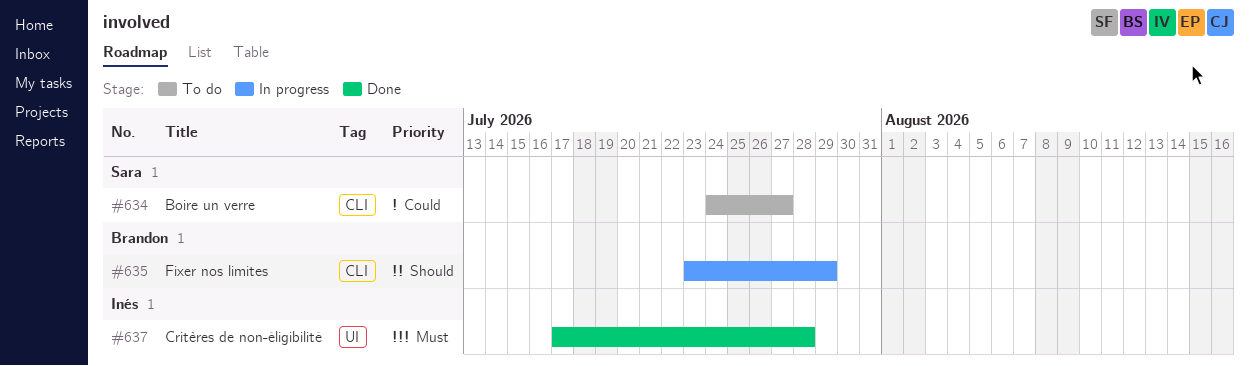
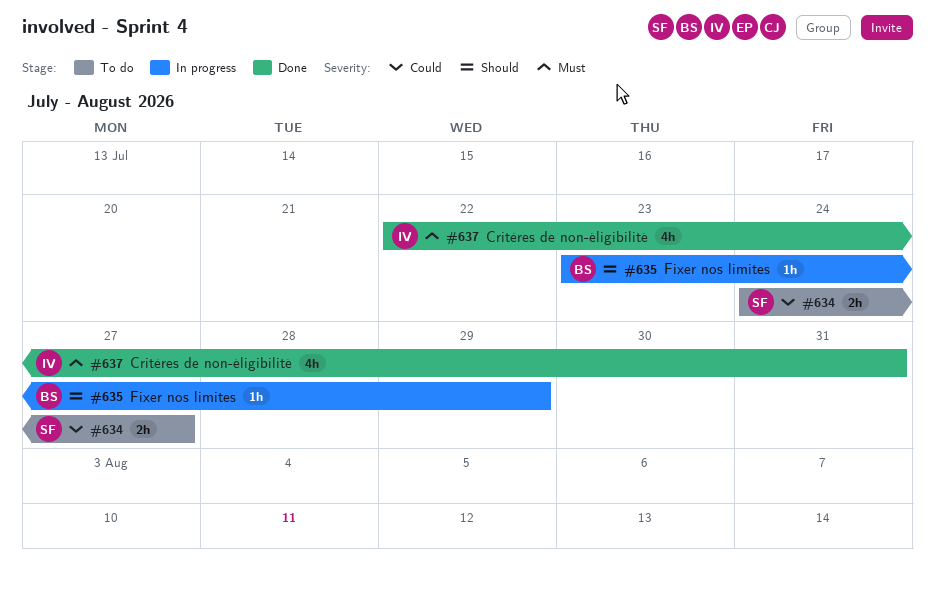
#637, start: Jul 17 -> Jul 22
#637, due: Jul 28 -> Jul 31

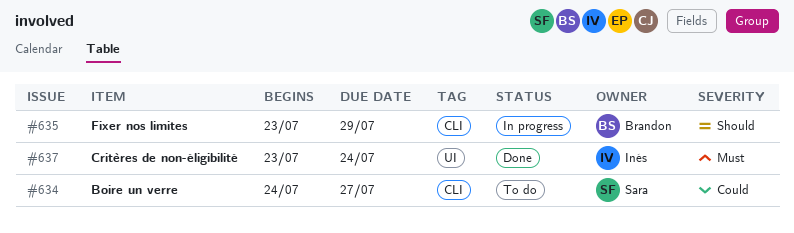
#637, start: Jul 22 -> Jul 23
#637, due: Jul 31 -> Jul 24

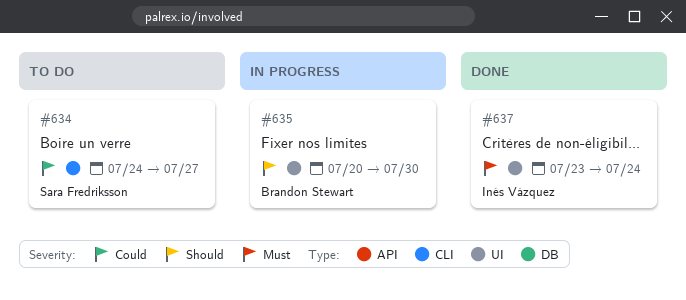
#635, label: CLI -> UI
#635, start: Jul 23 -> Jul 20
#635, due: Jul 29 -> Jul 30

